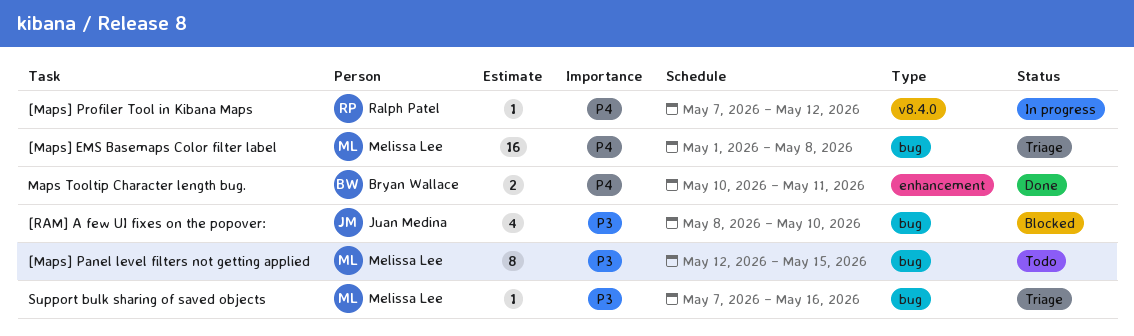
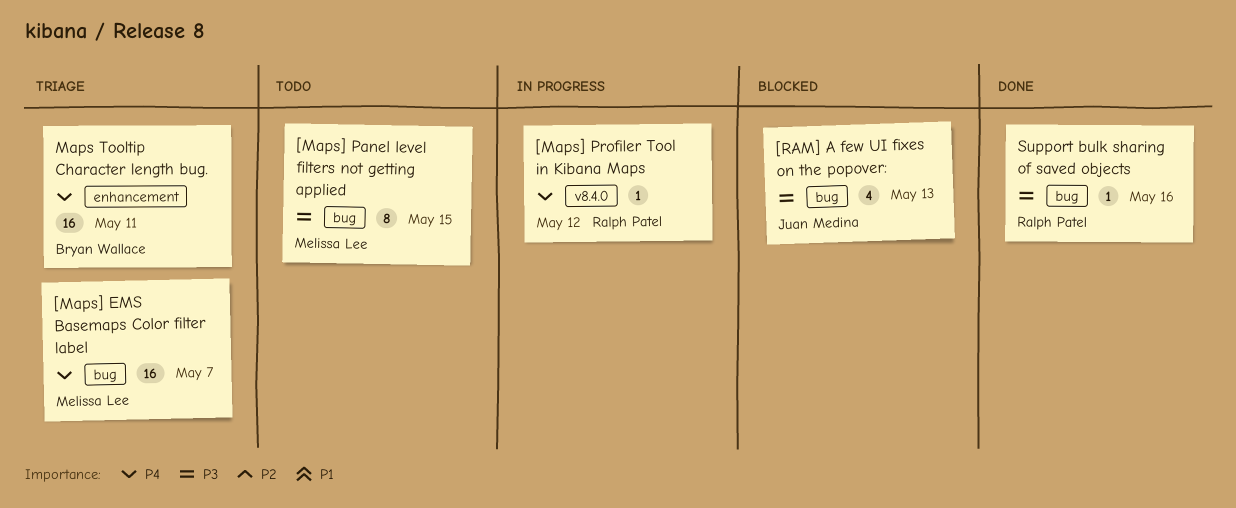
[Maps] EMS Basemaps Color filter label, due: May 8 -> May 7
[RAM] A few UI fixes on the popover:, due: May 10 -> May 13
Maps Tooltip Character length bug., status: Done -> Triage
Maps Tooltip Character length bug., estimate: 2 -> 16
Support bulk sharing of saved objects, status: Triage -> Done
Support bulk sharing of saved objects, owner: Melissa Lee -> Ralph Patel

